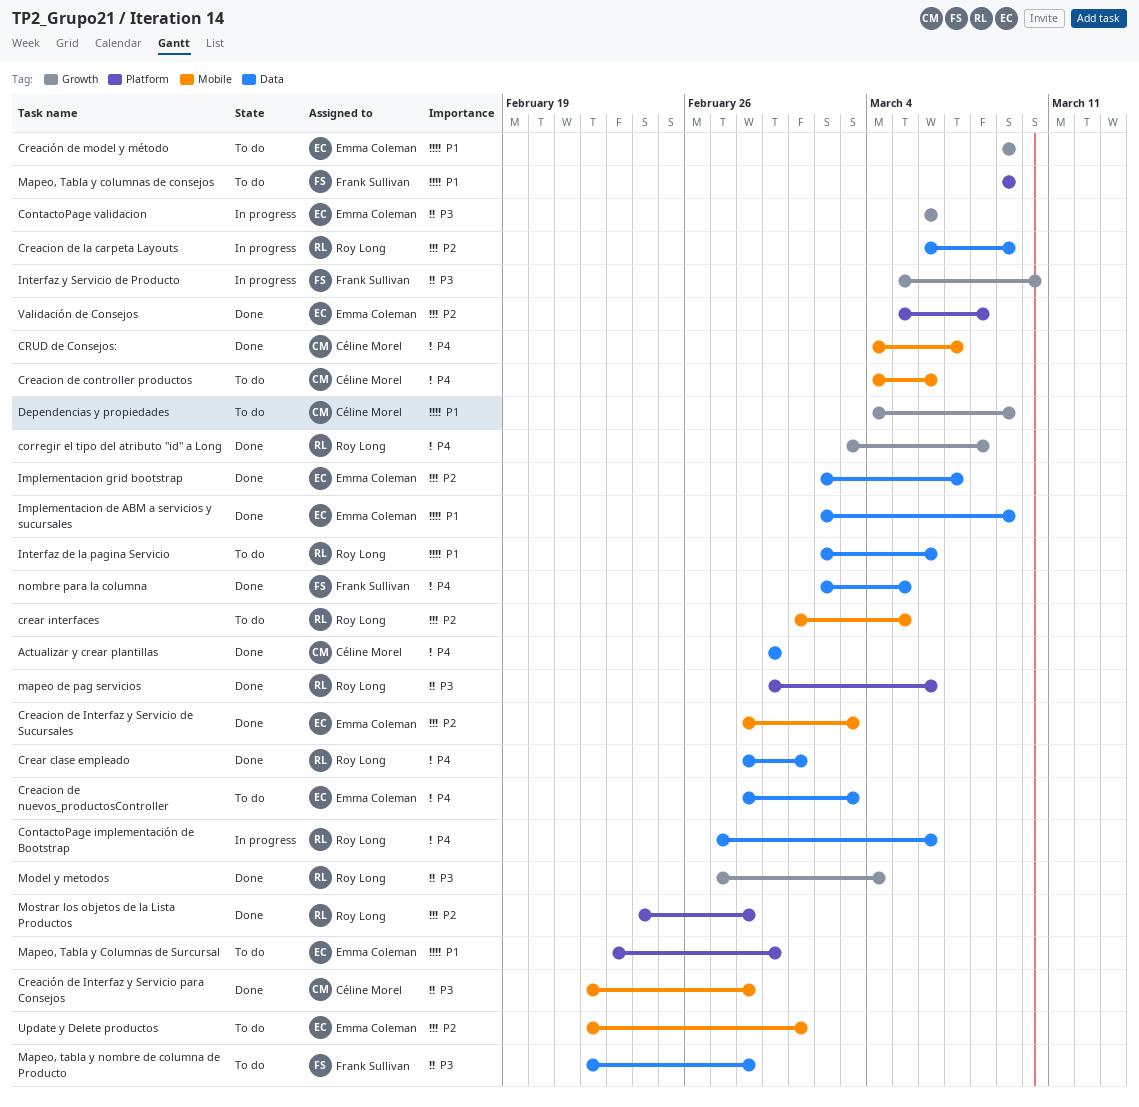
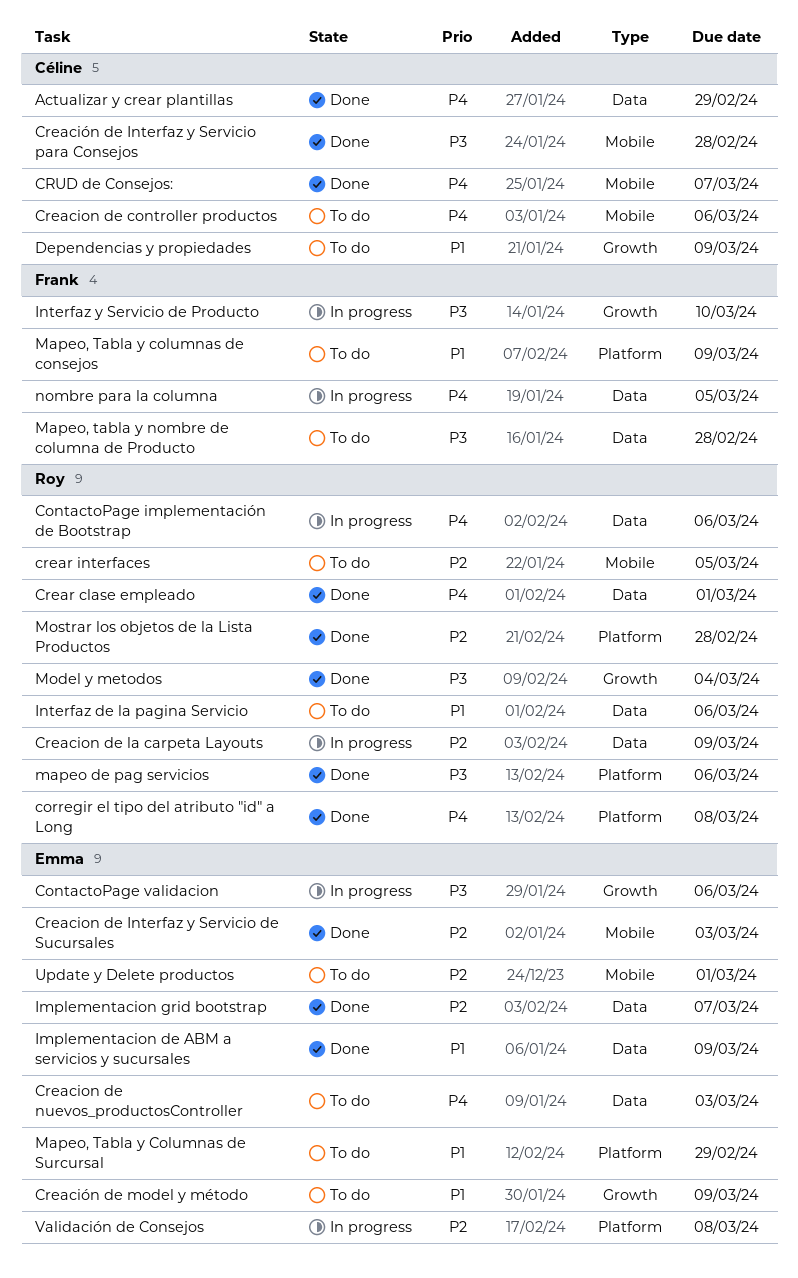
corregir el tipo del atributo "id" a Long, label: Growth -> Platform
nombre para la columna, status: Done -> In progress
Validación de Consejos, status: Done -> In progress

